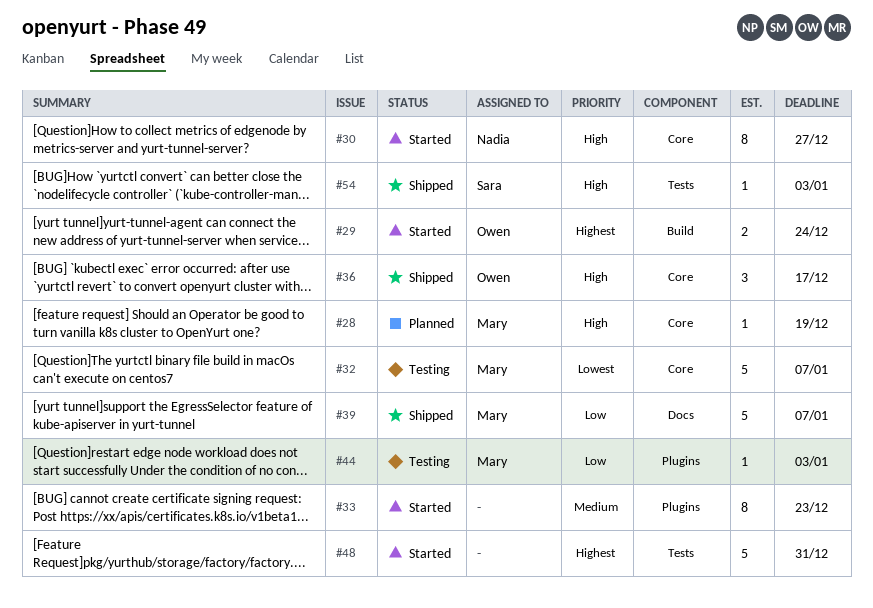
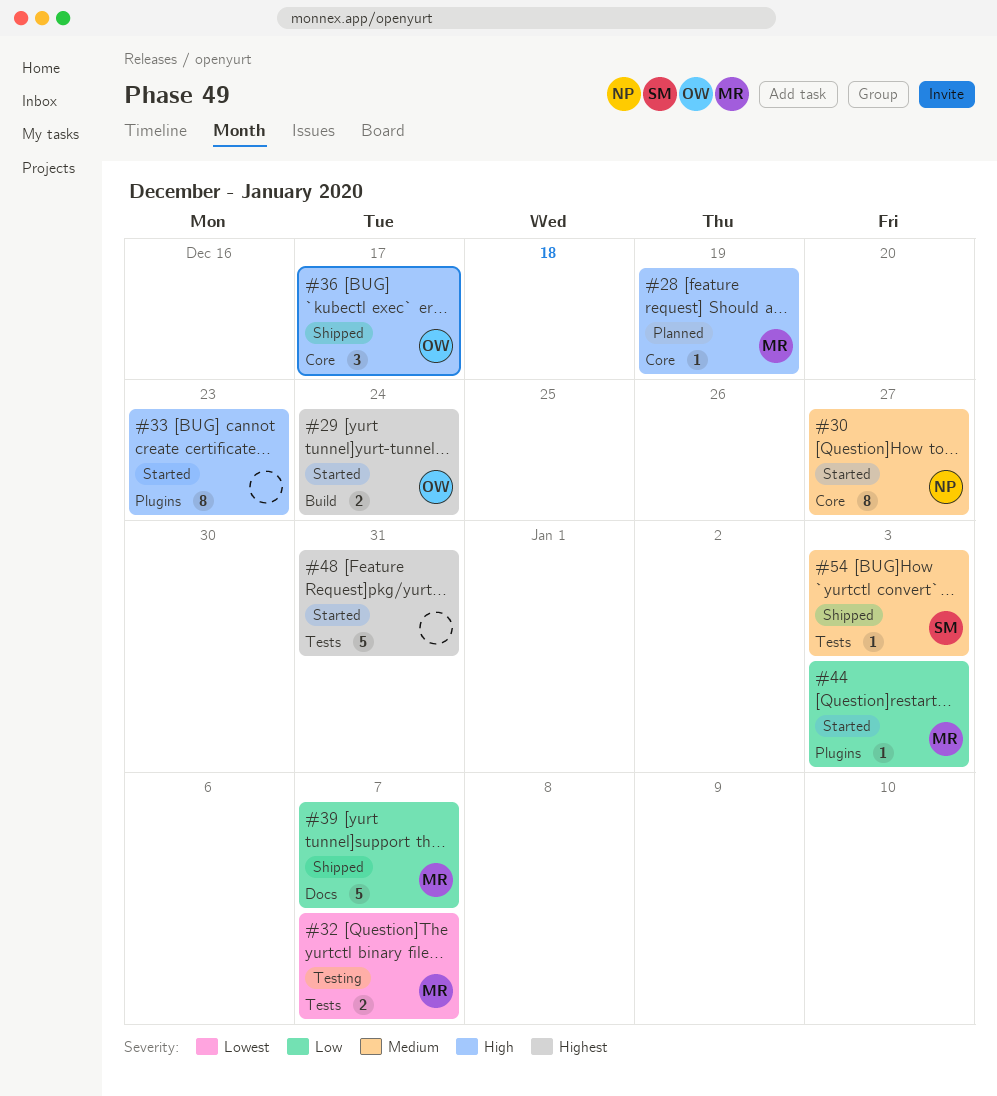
#30, priority: High -> Medium
#32, label: Core -> Tests
#32, estimate: 5 -> 2
#33, priority: Medium -> High
#44, status: Testing -> Started
#54, priority: High -> Medium

